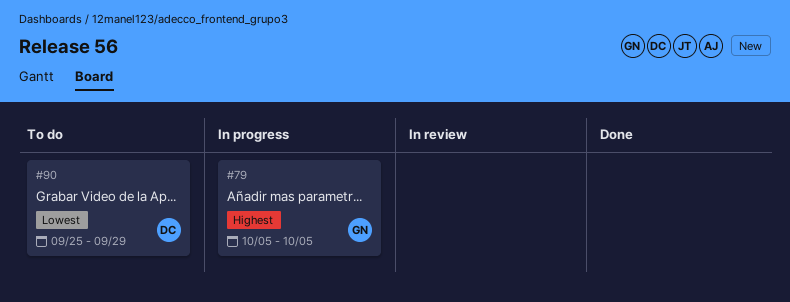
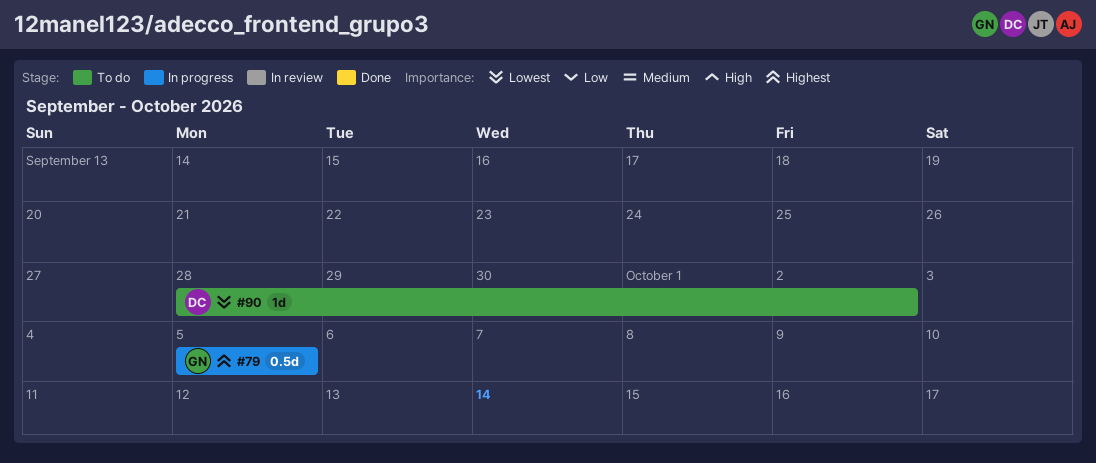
#90, start: Sep 25 -> Sep 28
#90, due: Sep 29 -> Oct 2

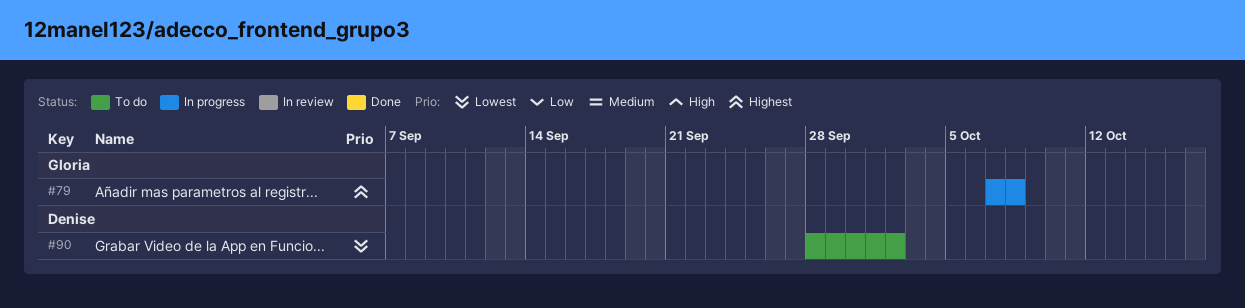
#79, start: Oct 5 -> Oct 7
#79, due: Oct 5 -> Oct 8

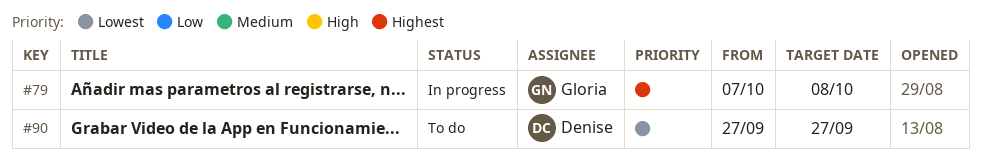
#90, start: Sep 28 -> Sep 27
#90, due: Oct 2 -> Sep 27

